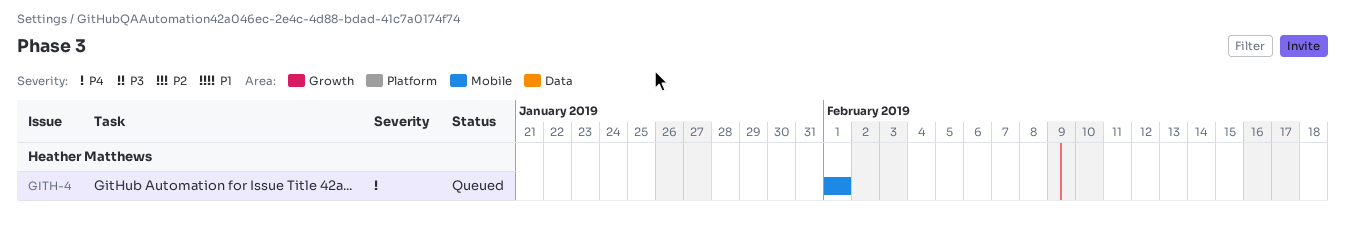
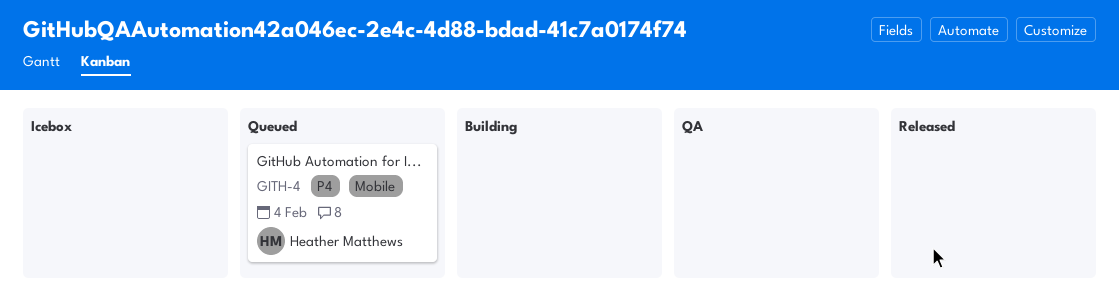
GITH-4, due: Feb 1 -> Feb 4

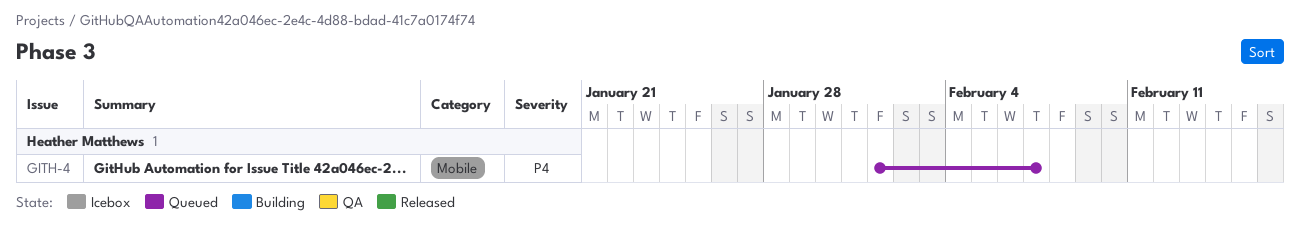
GITH-4, due: Feb 4 -> Feb 7

